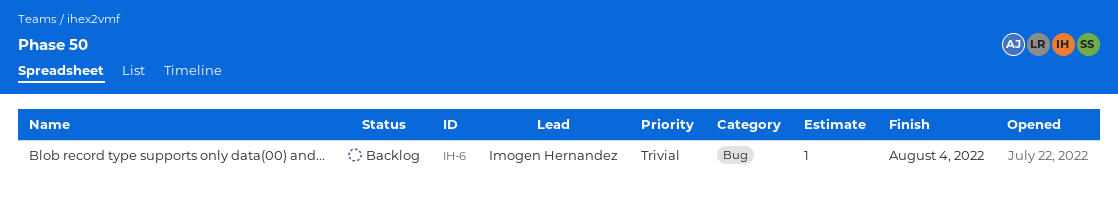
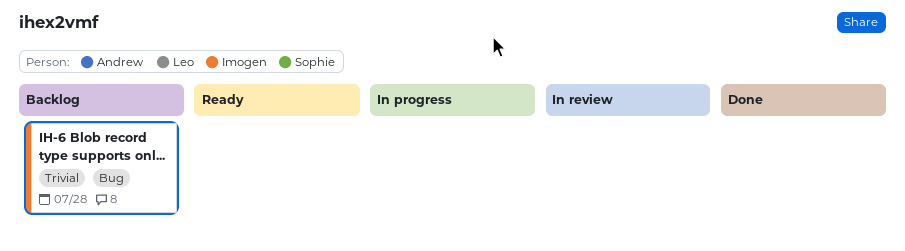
IH-6, due: Aug 4 -> Jul 28

